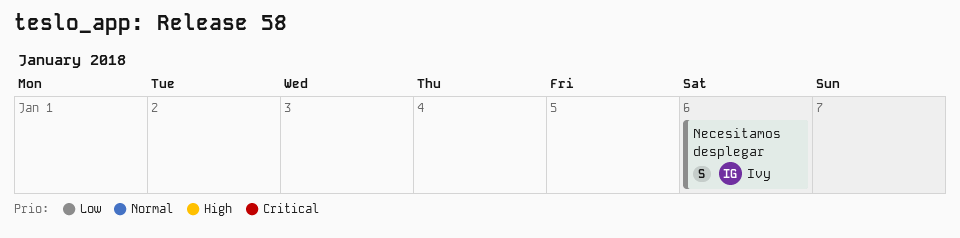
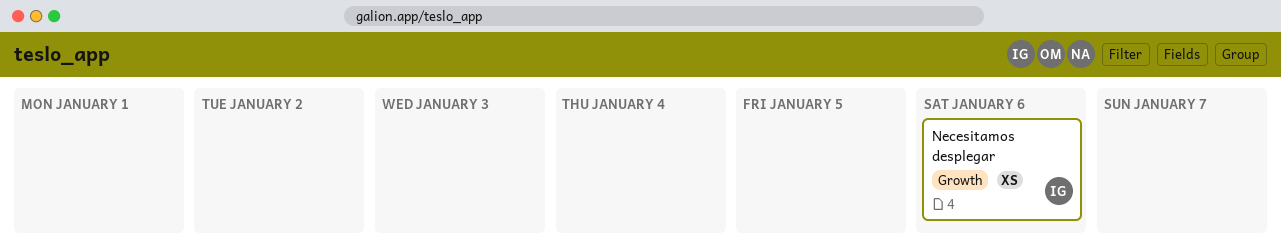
Necesitamos desplegar, estimate: S -> XS

